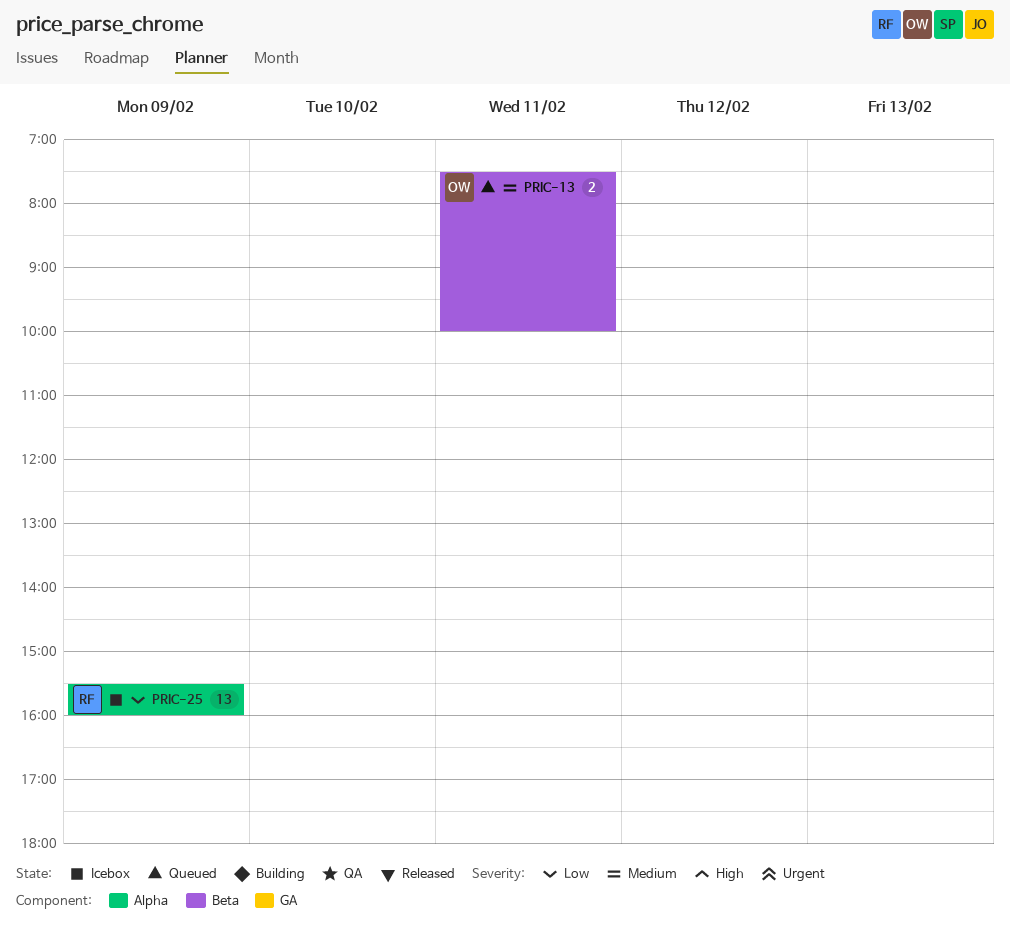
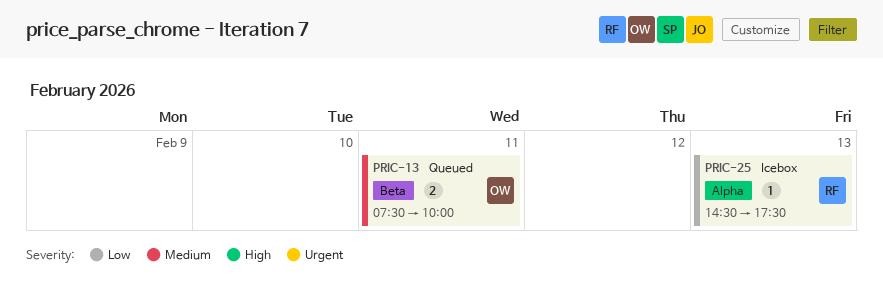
PRIC-25, estimate: 13 -> 1
PRIC-25, day: Feb 9 -> Feb 13
PRIC-25, begins: 15:30 -> 14:30
PRIC-25, ends: 16:00 -> 17:30

